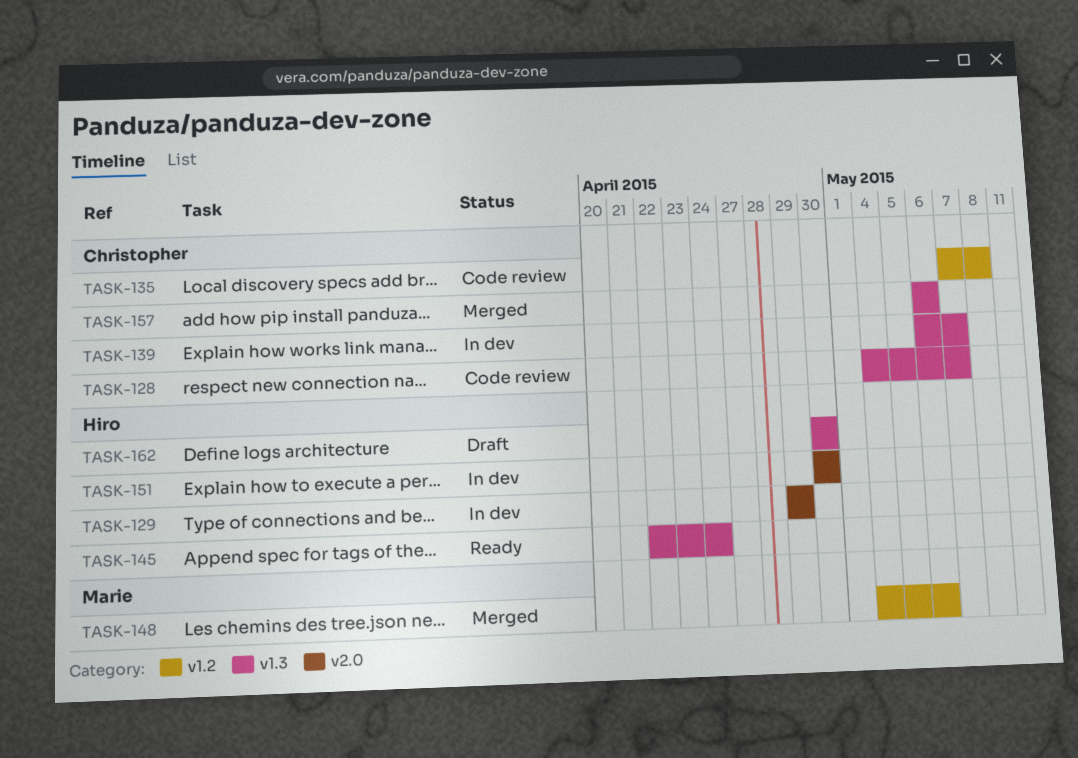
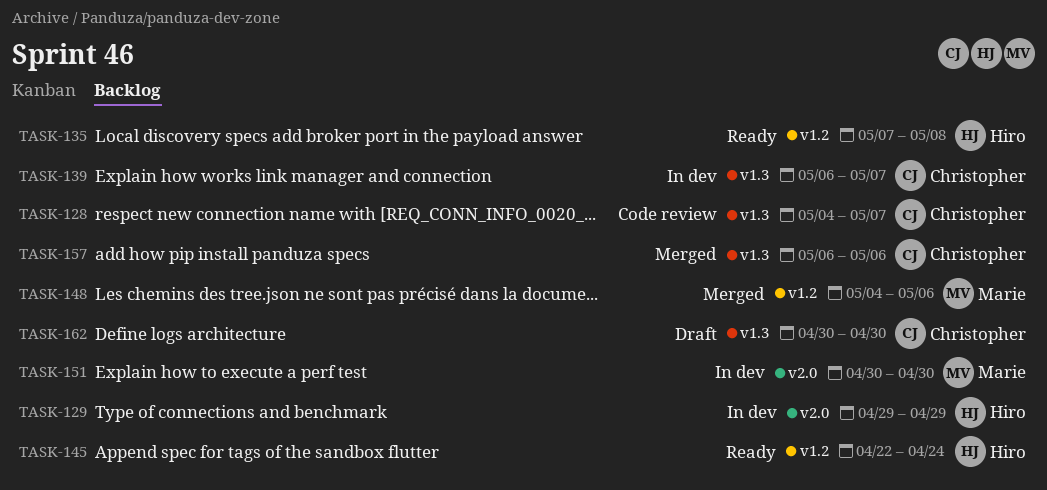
TASK-135, status: Code review -> Ready
TASK-135, owner: Christopher -> Hiro
TASK-145, label: v1.3 -> v1.2
TASK-151, owner: Hiro -> Marie
TASK-162, owner: Hiro -> Christopher

